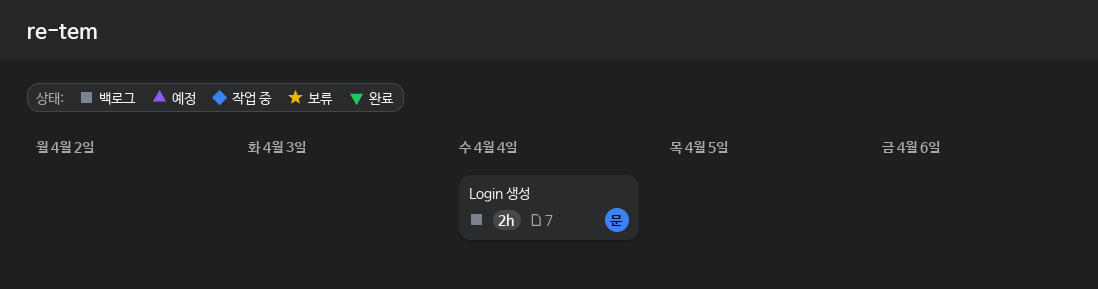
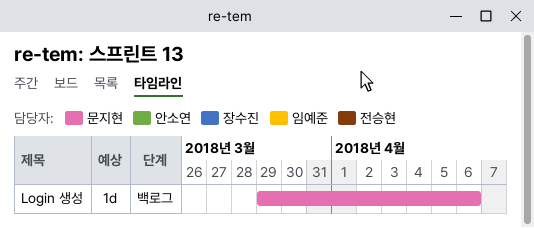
Login 생성, estimate: 2h -> 1d
Login 생성, due: Apr 4 -> Apr 6

